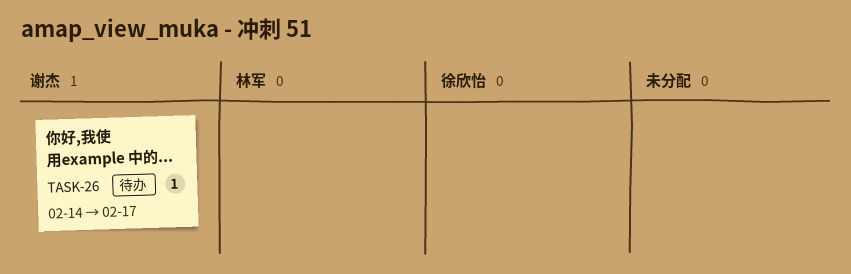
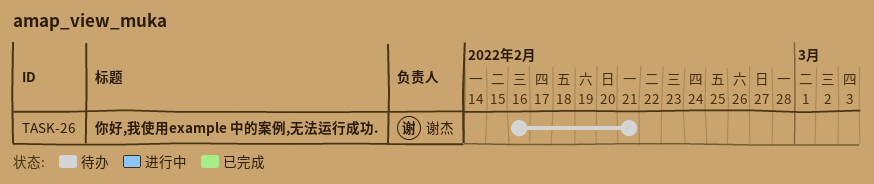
TASK-26, start: Feb 14 -> Feb 16
TASK-26, due: Feb 17 -> Feb 21

